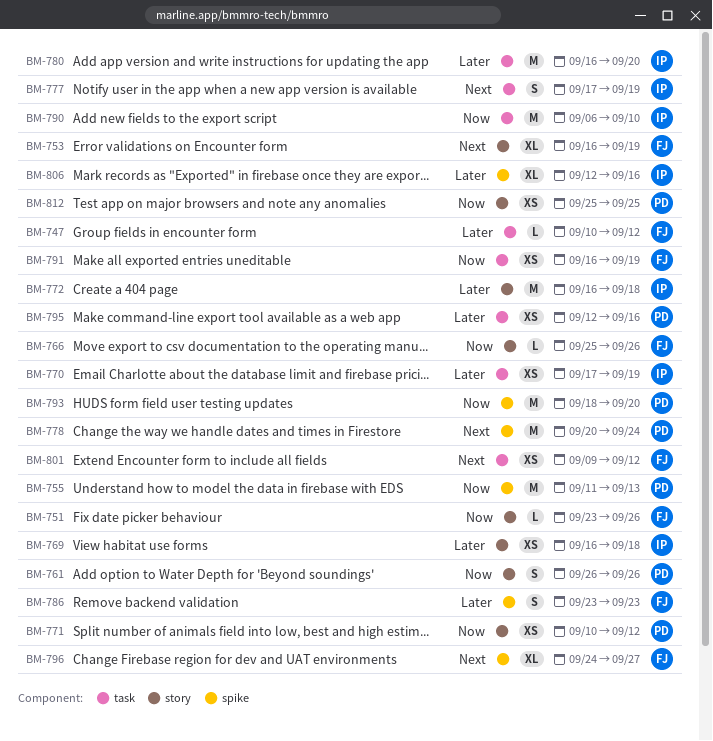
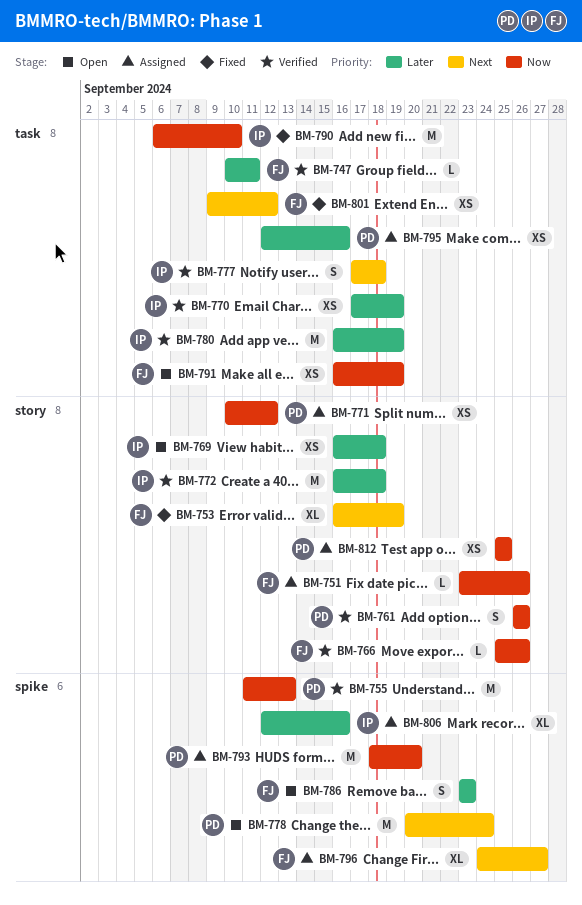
BM-747, due: Sep 12 -> Sep 11
BM-777, due: Sep 19 -> Sep 18
BM-780, due: Sep 20 -> Sep 19

